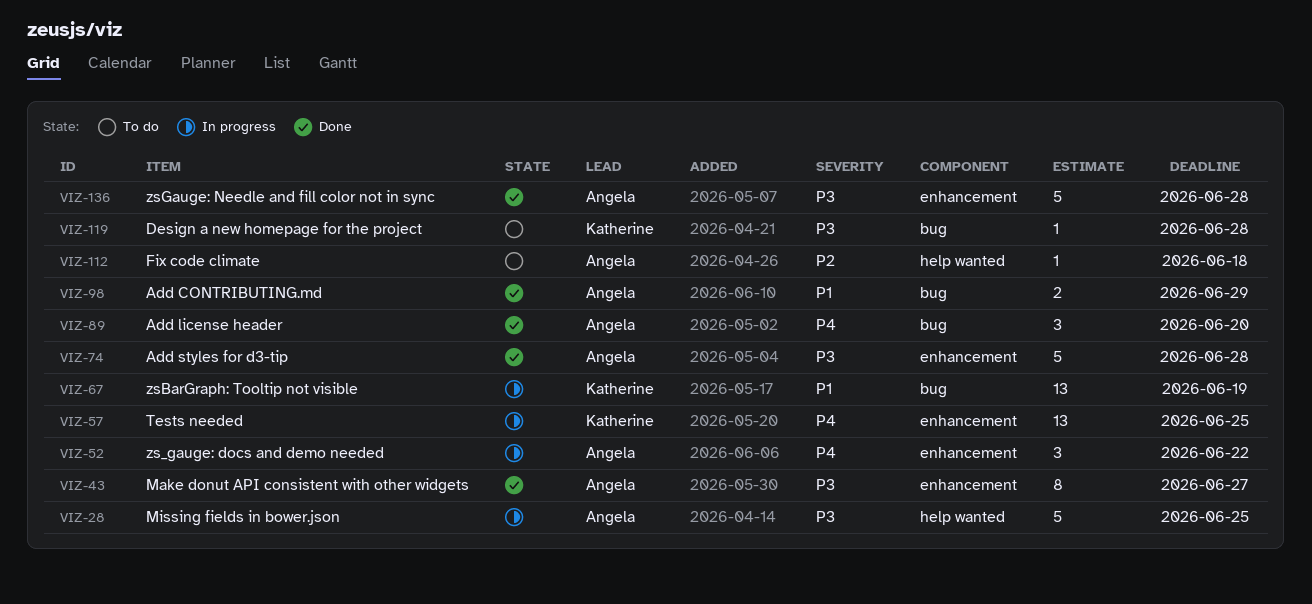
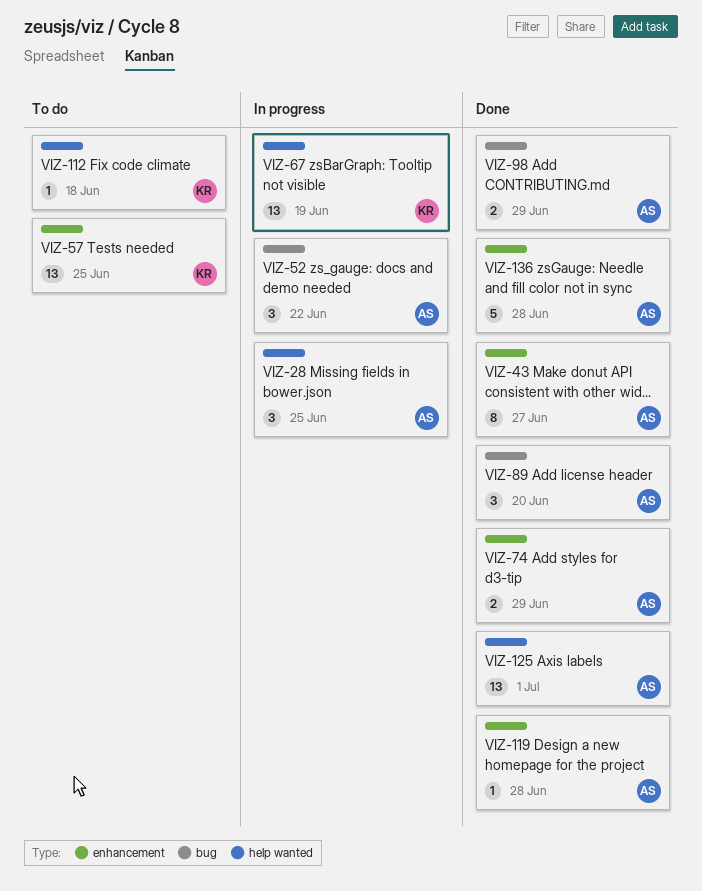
VIZ-28, estimate: 5 -> 3
VIZ-52, label: enhancement -> bug
VIZ-57, status: In progress -> To do
VIZ-67, label: bug -> help wanted
VIZ-74, estimate: 5 -> 2
VIZ-74, due: Jun 28 -> Jun 29
VIZ-112, owner: Angela -> Katherine
VIZ-119, status: To do -> Done
VIZ-119, owner: Katherine -> Angela
VIZ-119, label: bug -> enhancement
VIZ-125: none -> present

